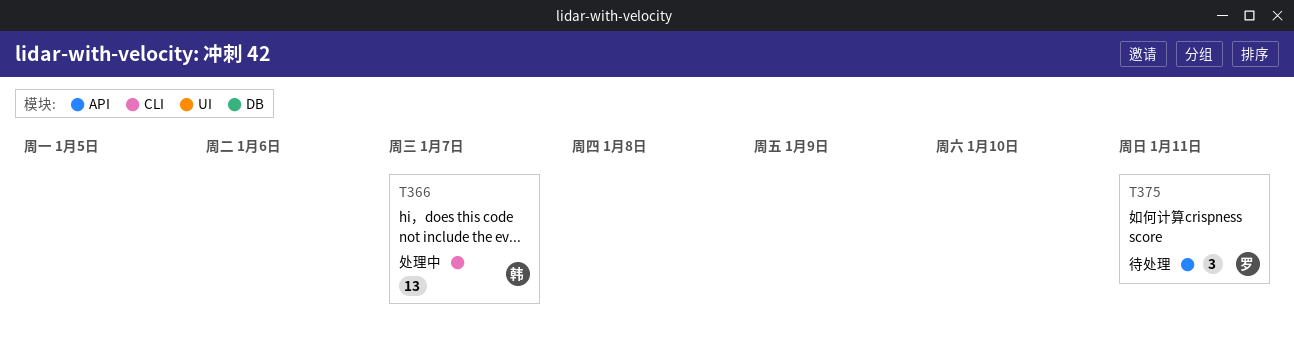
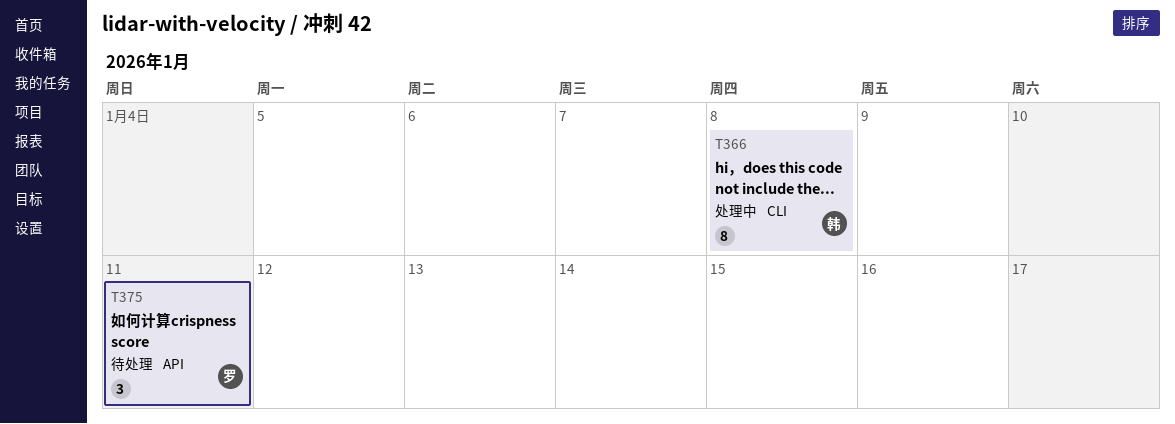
T366, estimate: 13 -> 8
T366, due: Jan 7 -> Jan 8

